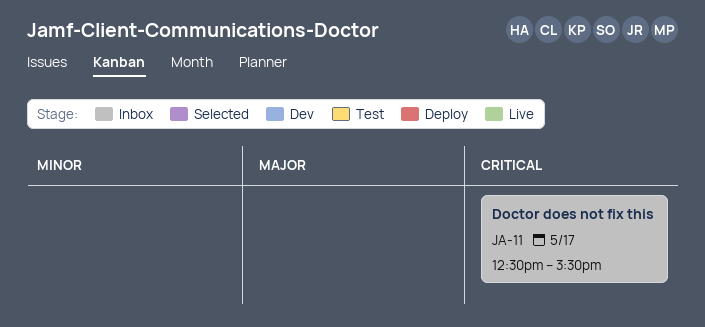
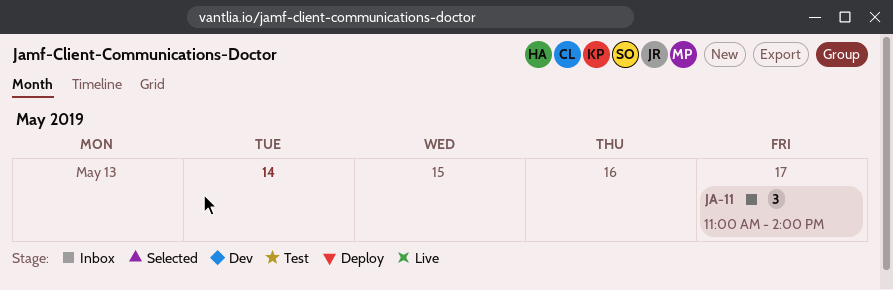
JA-11, begins: 12:30 -> 11:00
JA-11, ends: 15:30 -> 14:00

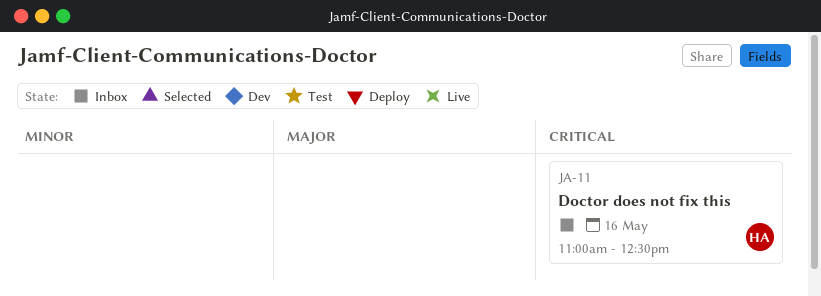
JA-11, day: May 17 -> May 16
JA-11, ends: 14:00 -> 12:30

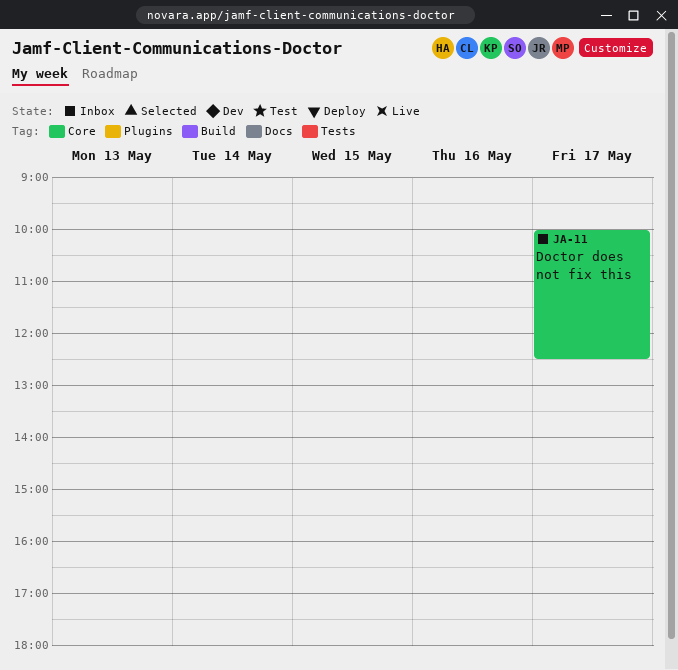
JA-11, day: May 16 -> May 17
JA-11, begins: 11:00 -> 10:00

